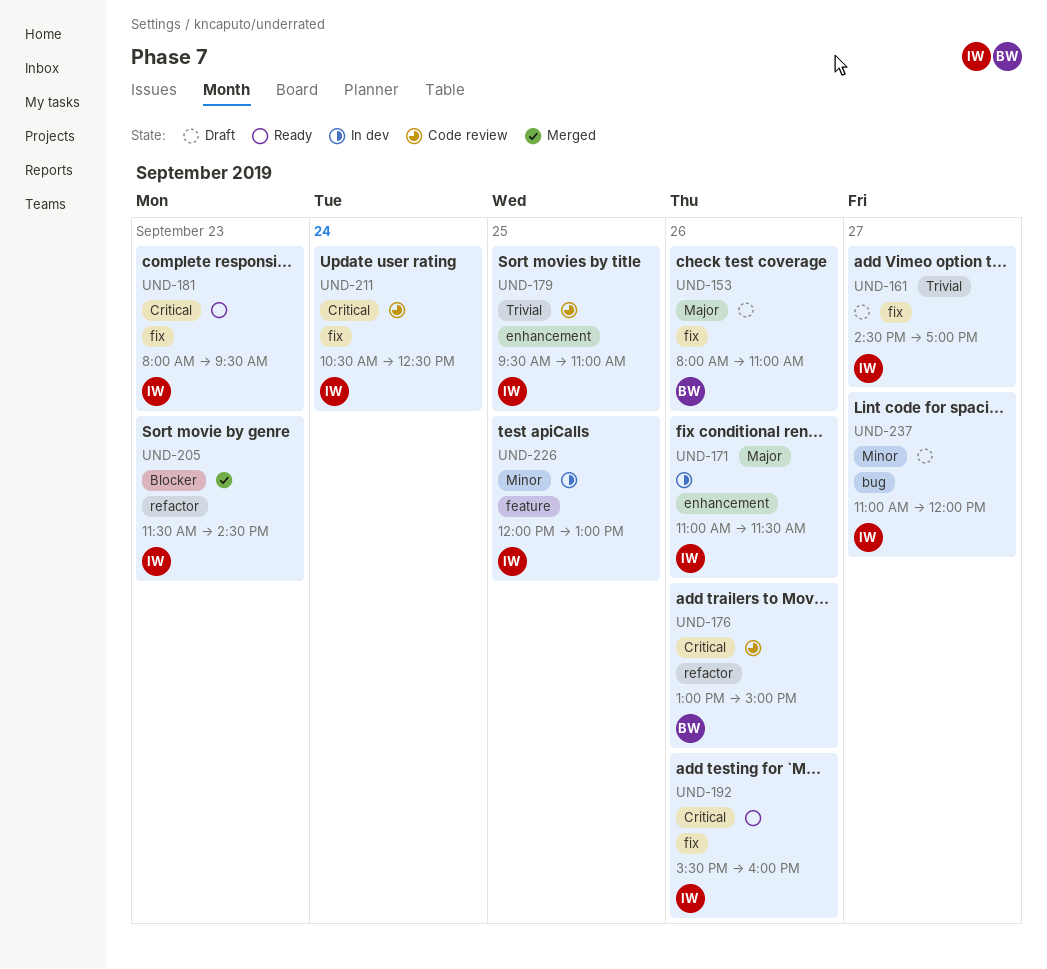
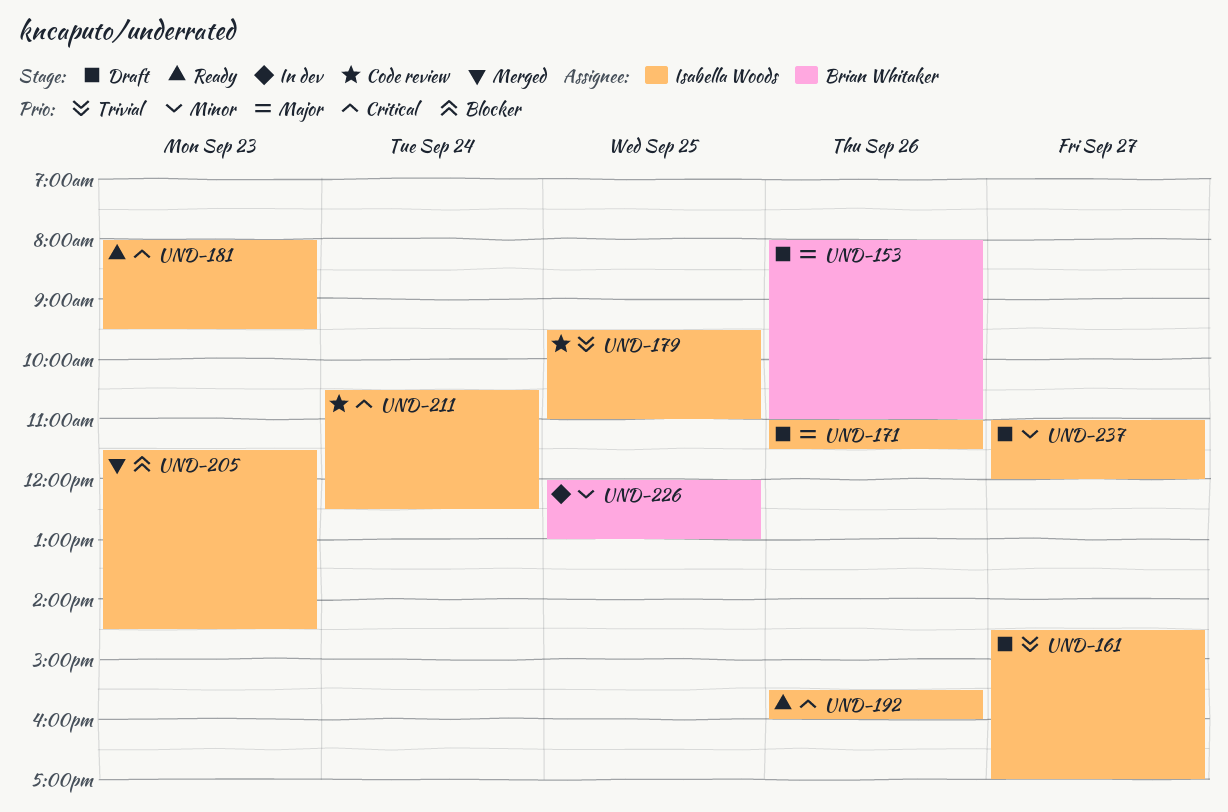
UND-171, status: In dev -> Draft
UND-176: present -> none
UND-226, owner: Isabella Woods -> Brian Whitaker

